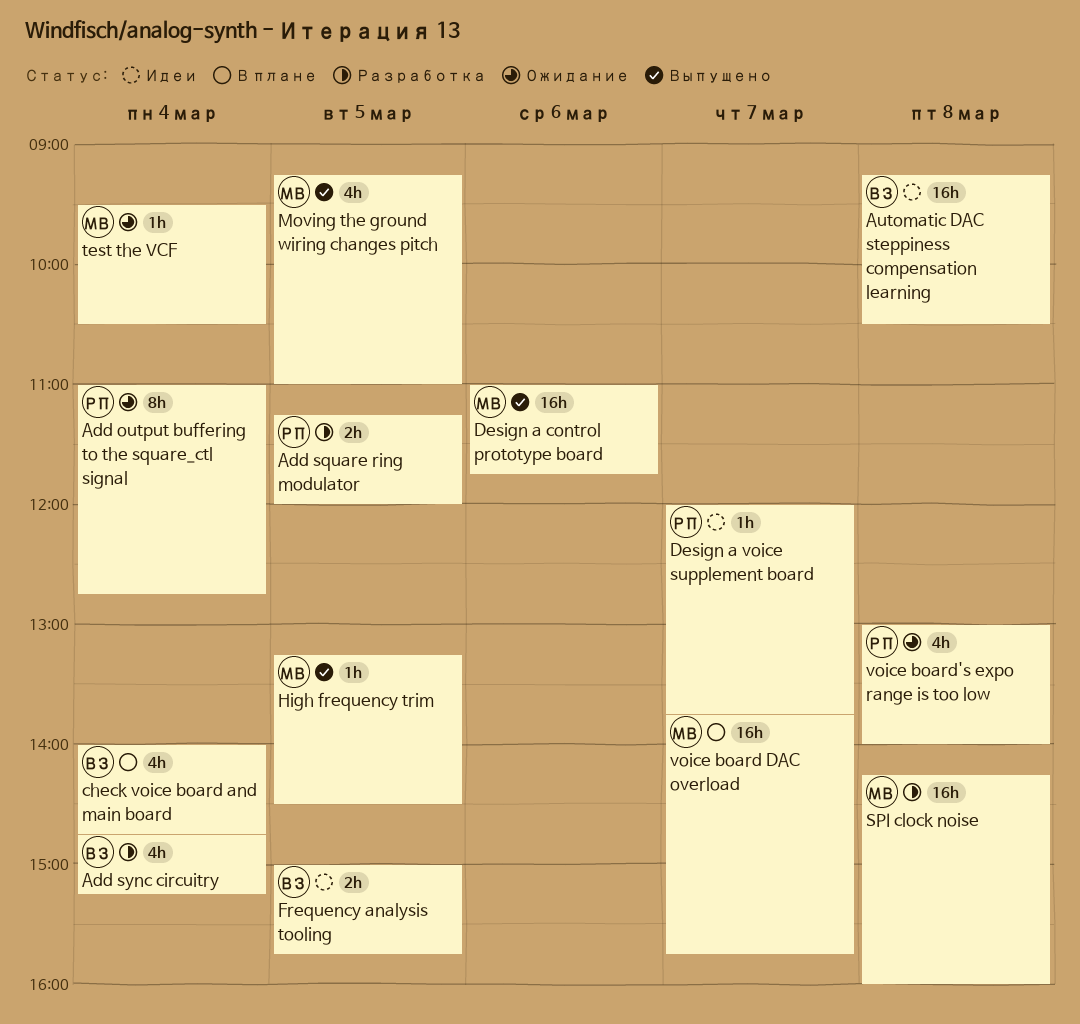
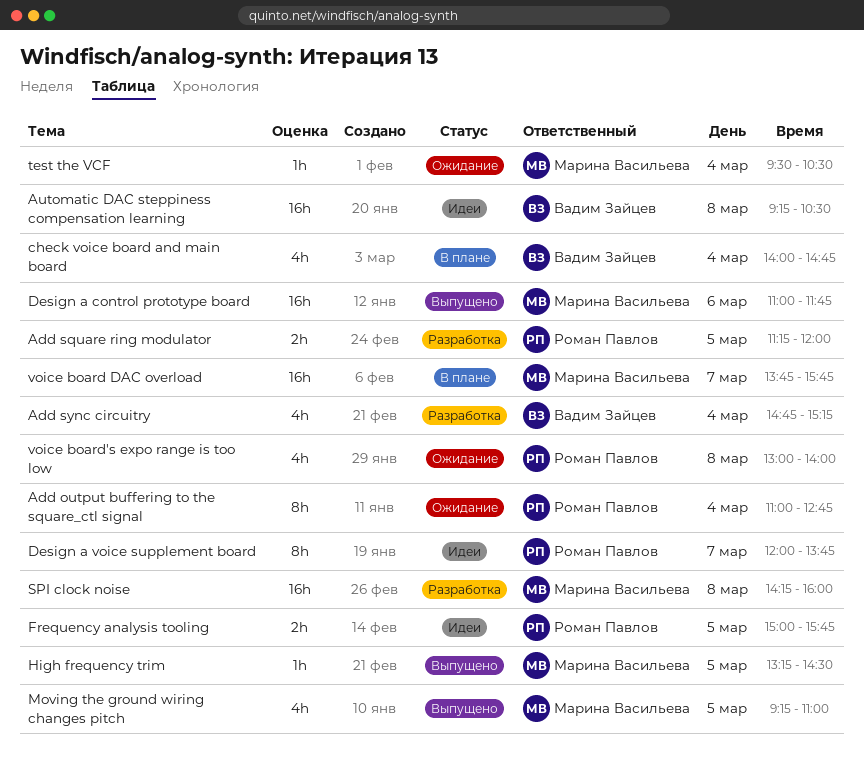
Design a voice supplement board, estimate: 1h -> 8h
Frequency analysis tooling, owner: Вадим Зайцев -> Роман Павлов

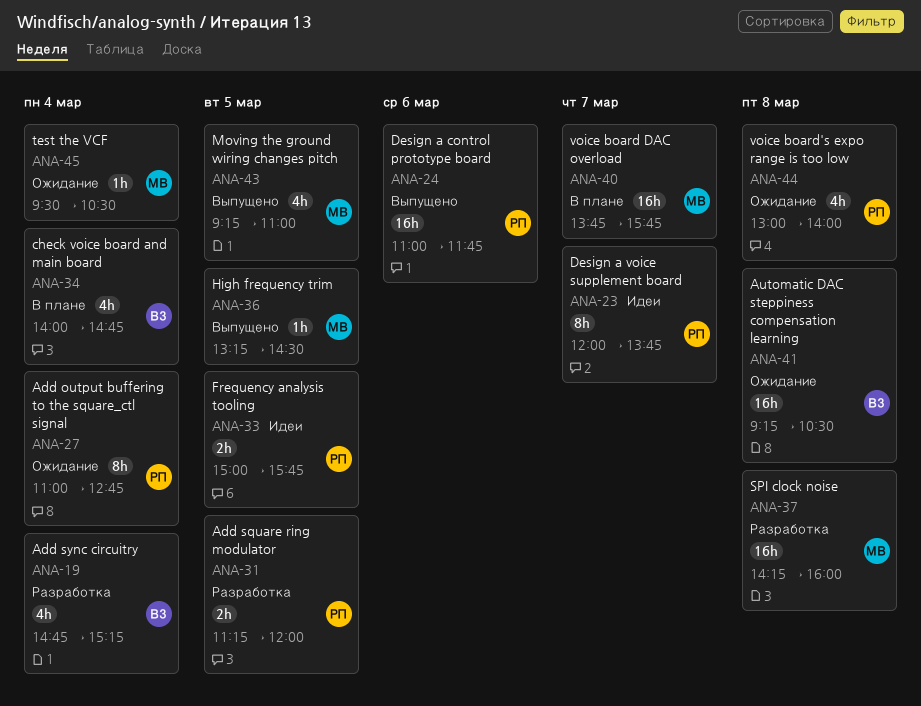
Automatic DAC steppiness compensation learning, status: Идеи -> Ожидание
Design a control prototype board, owner: Марина Васильева -> Роман Павлов

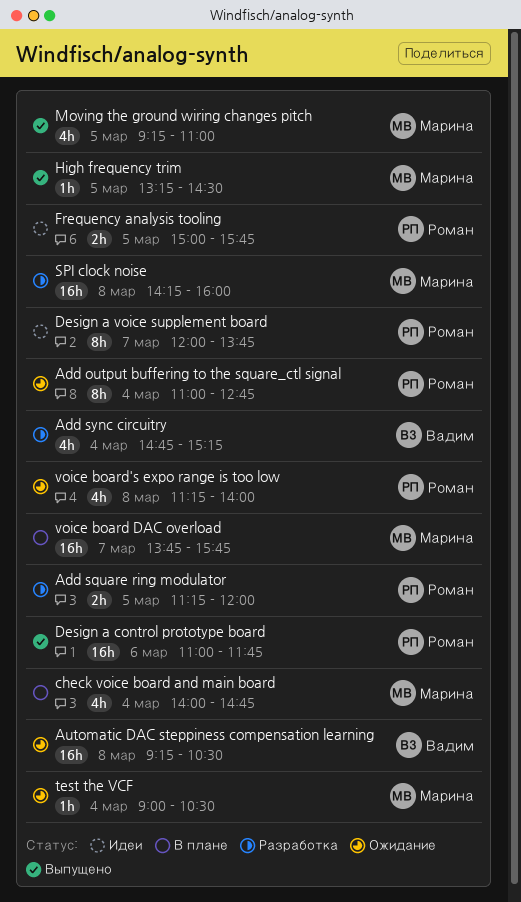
check voice board and main board, owner: Вадим -> Марина
test the VCF, begins: 09:30 -> 09:00
voice board's expo range is too low, begins: 13:00 -> 11:15

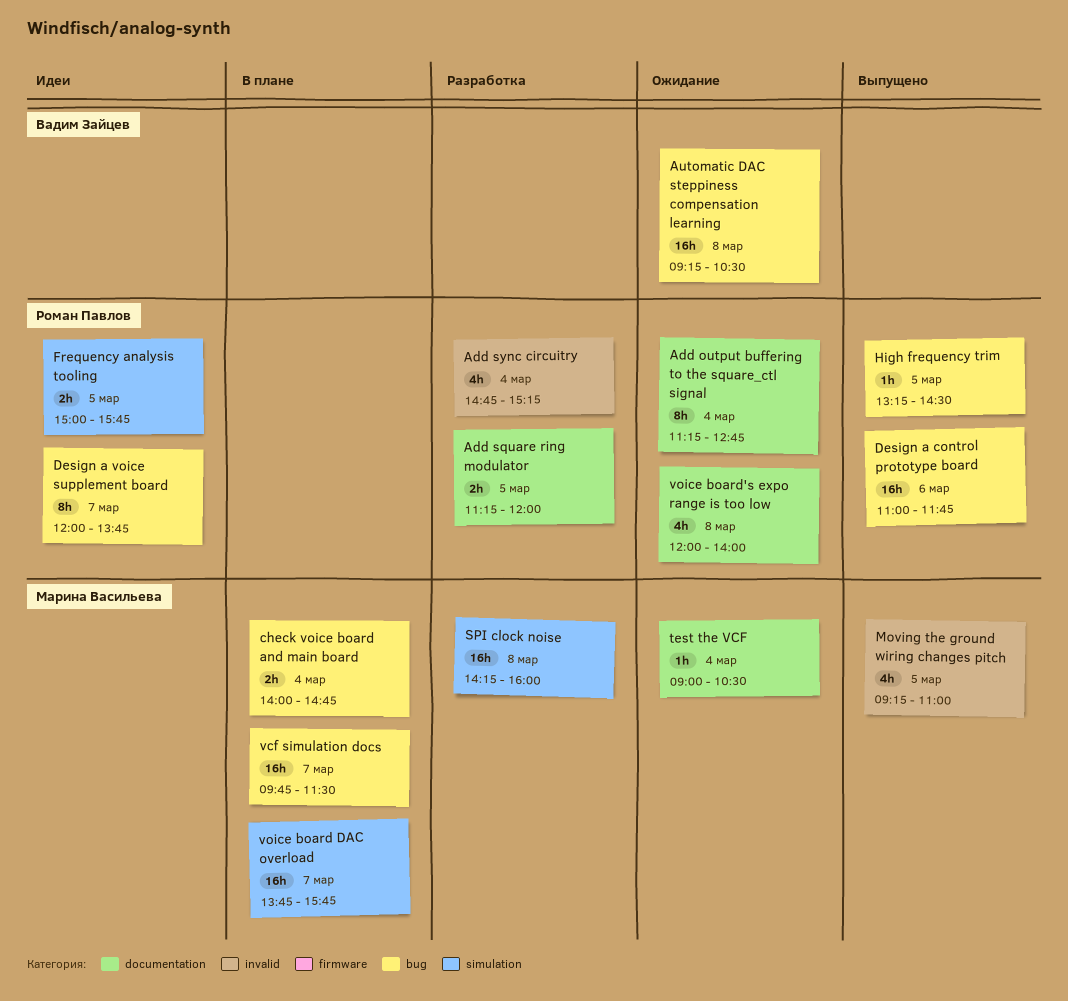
Add output buffering to the square_ctl signal, begins: 11:00 -> 11:15
Add sync circuitry, owner: Вадим Зайцев -> Роман Павлов
check voice board and main board, estimate: 4h -> 2h
High frequency trim, owner: Марина Васильева -> Роман Павлов
vcf simulation docs: none -> present
voice board's expo range is too low, begins: 11:15 -> 12:00

